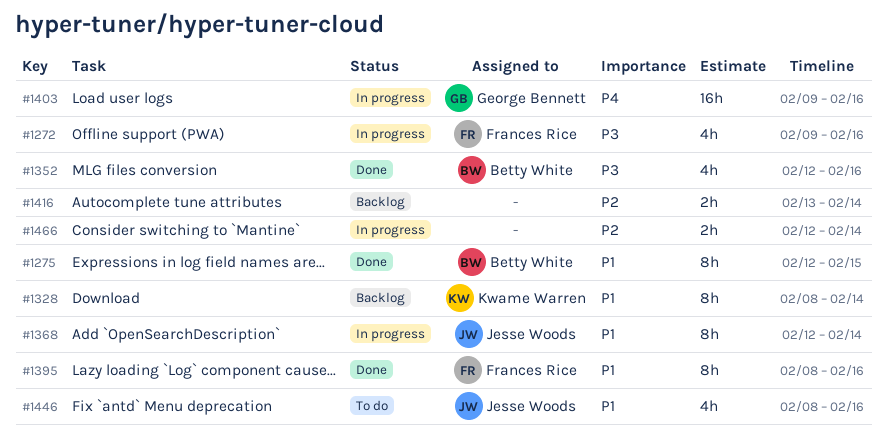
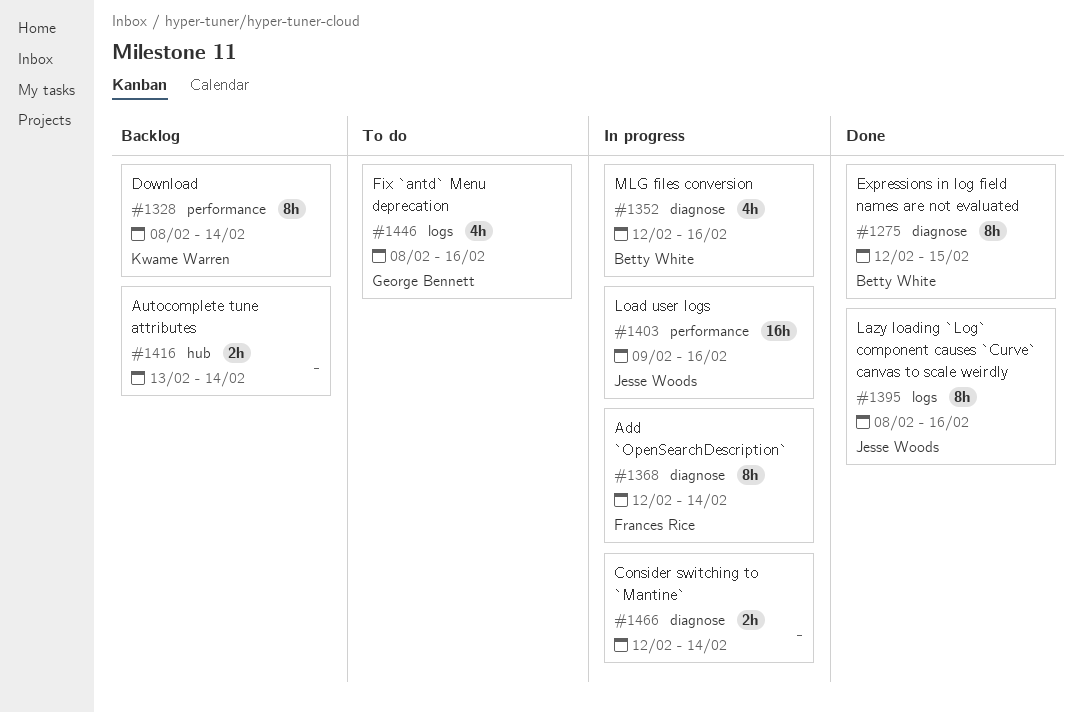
#1272: present -> none
#1352, status: Done -> In progress
#1368, owner: Jesse Woods -> Frances Rice
#1395, owner: Frances Rice -> Jesse Woods
#1403, owner: George Bennett -> Jesse Woods
#1446, owner: Jesse Woods -> George Bennett

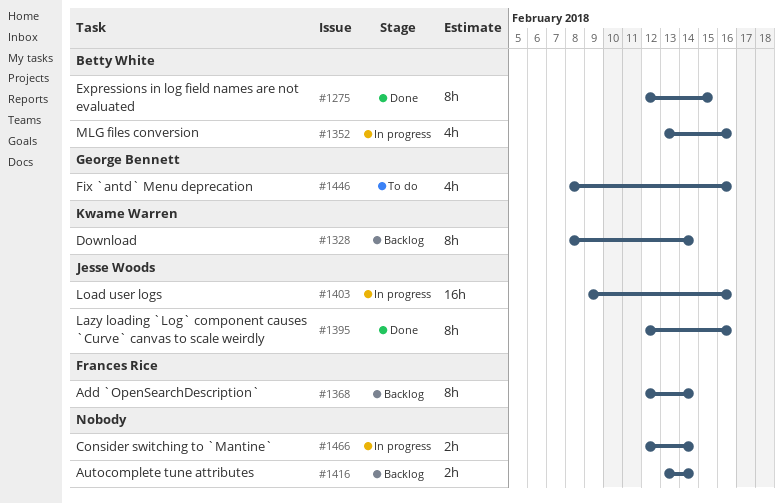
#1352, start: Feb 12 -> Feb 13
#1368, status: In progress -> Backlog
#1395, start: Feb 8 -> Feb 12

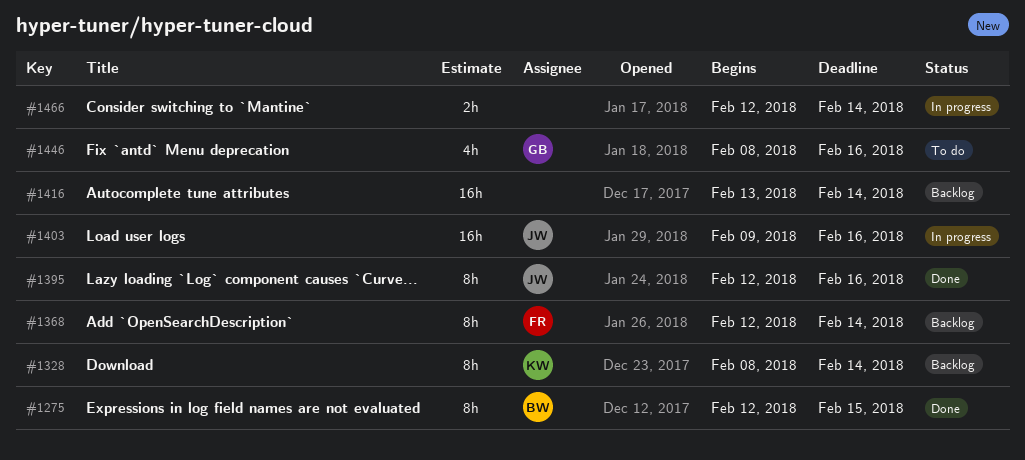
#1352: present -> none
#1416, estimate: 2h -> 16h

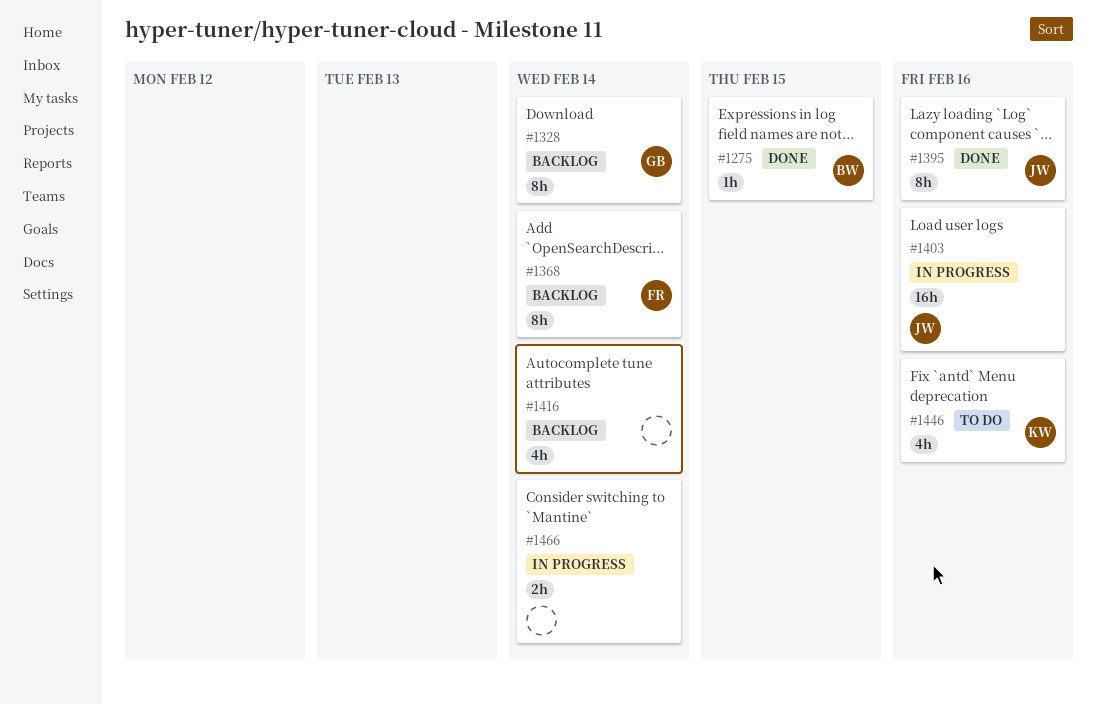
#1275, estimate: 8h -> 1h
#1328, owner: KW -> GB
#1416, estimate: 16h -> 4h
#1446, owner: GB -> KW

